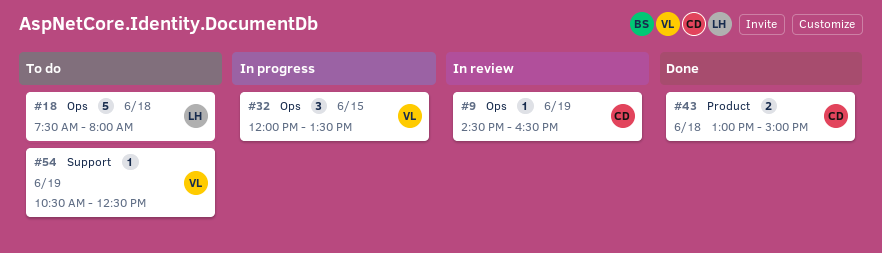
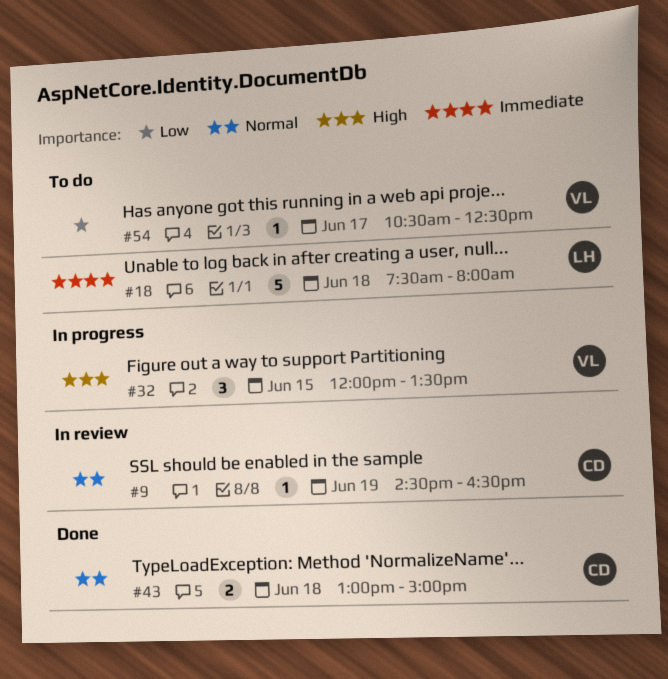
#54, day: Jun 19 -> Jun 17

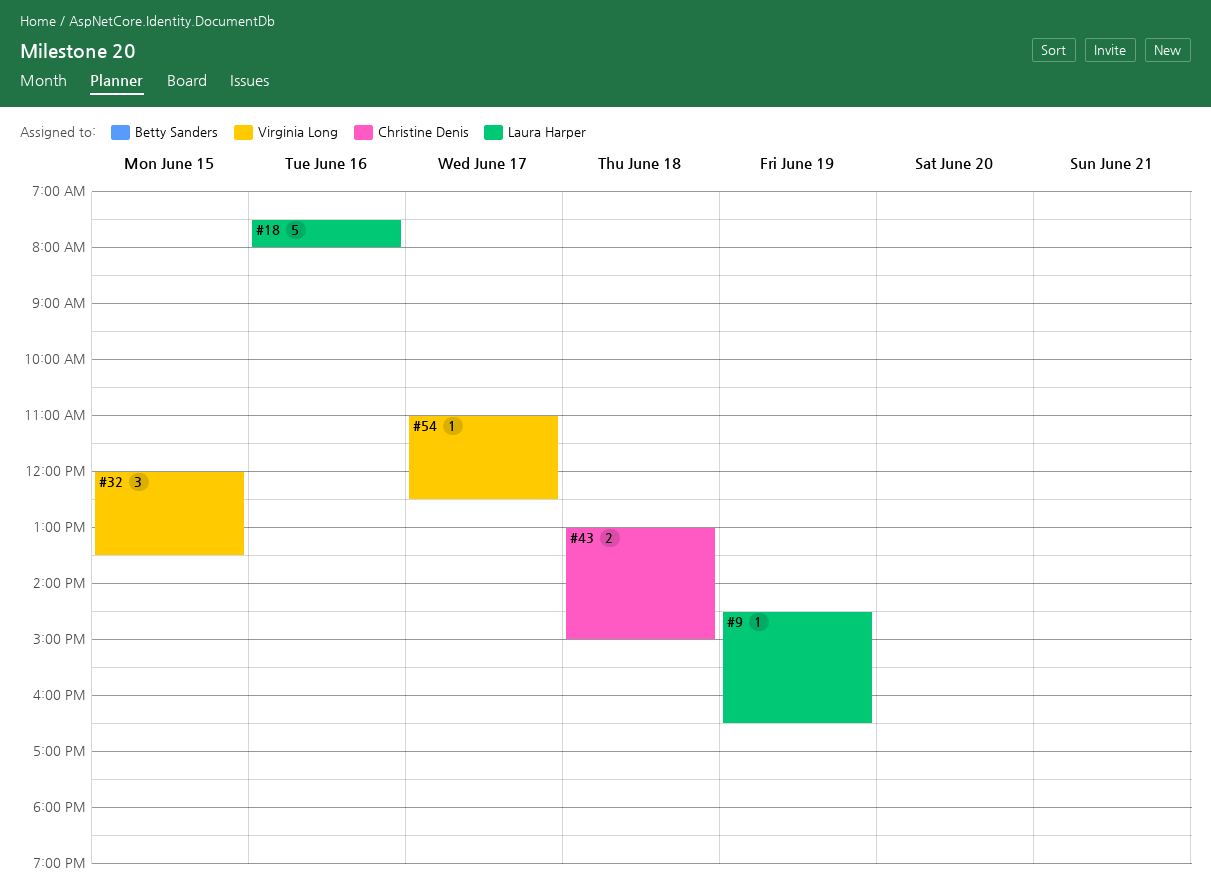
#9, owner: Christine Denis -> Laura Harper
#18, day: Jun 18 -> Jun 16
#54, begins: 10:30 -> 11:00

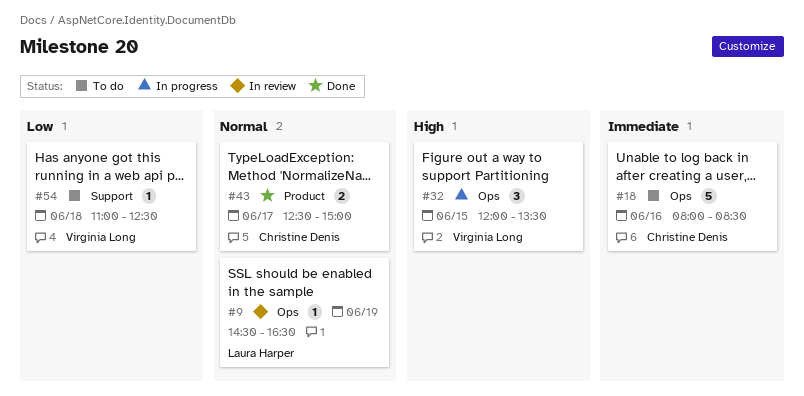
#18, owner: Laura Harper -> Christine Denis
#18, begins: 07:30 -> 08:00
#18, ends: 08:00 -> 08:30
#43, day: Jun 18 -> Jun 17
#43, begins: 13:00 -> 12:30
#54, day: Jun 17 -> Jun 18

